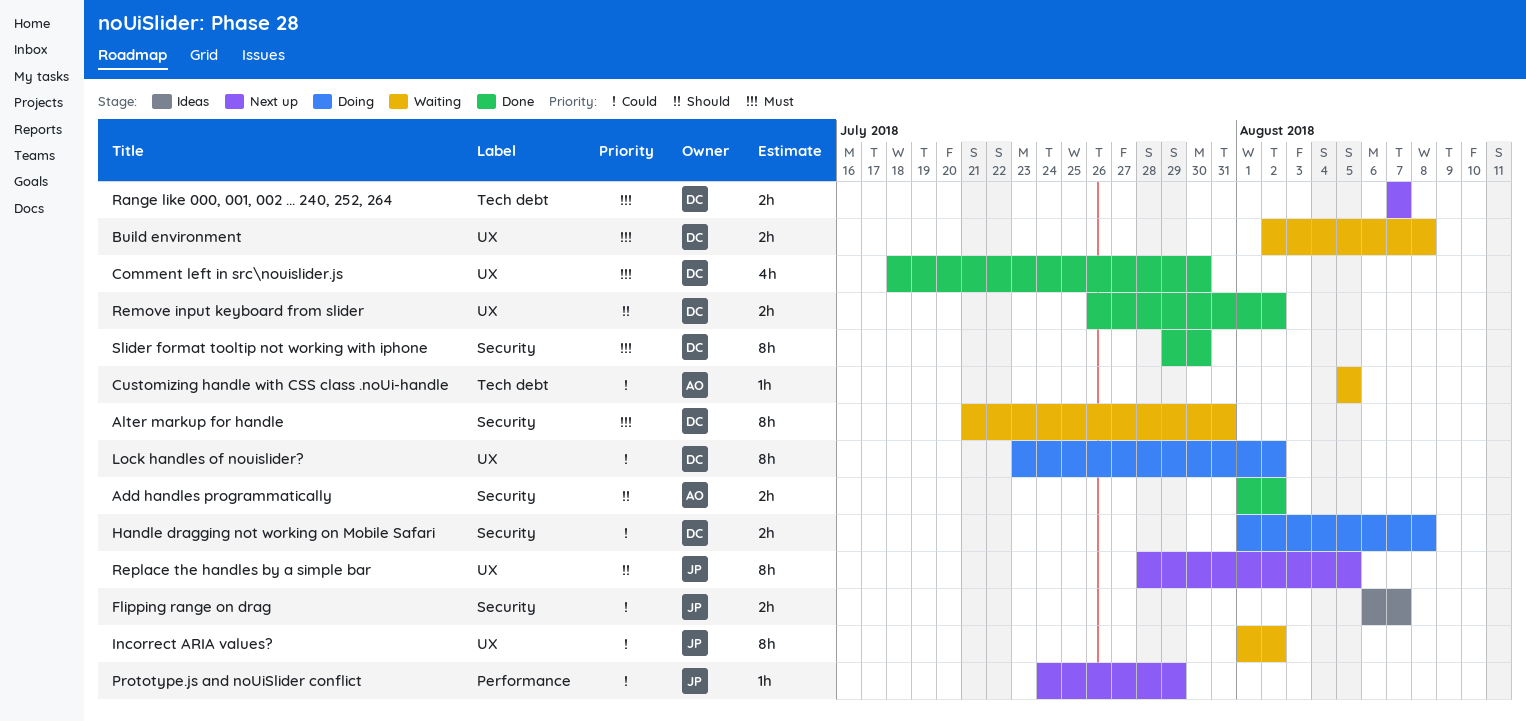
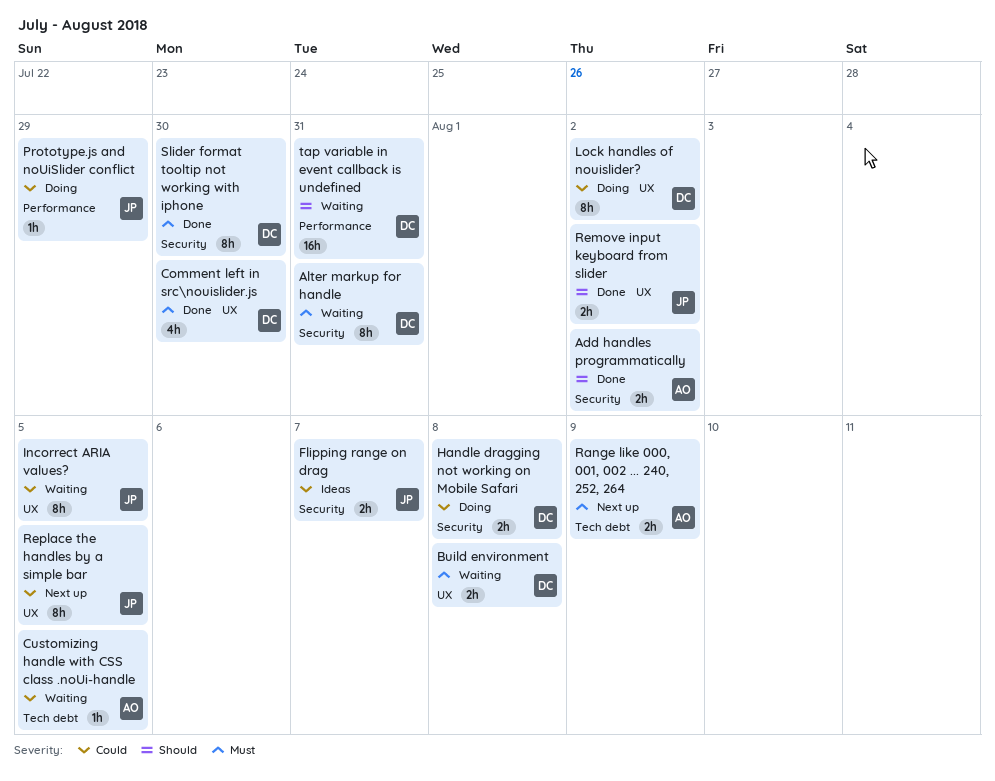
Incorrect ARIA values?, due: Aug 2 -> Aug 5
Prototype.js and noUiSlider conflict, status: Next up -> Doing
Range like 000, 001, 002 ... 240, 252, 264, owner: DC -> AO
Range like 000, 001, 002 ... 240, 252, 264, due: Aug 7 -> Aug 9
Remove input keyboard from slider, owner: DC -> JP
Replace the handles by a simple bar, priority: Should -> Could
tap variable in event callback is undefined: none -> present

